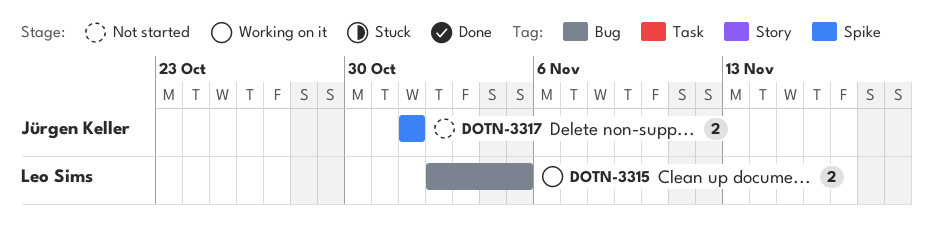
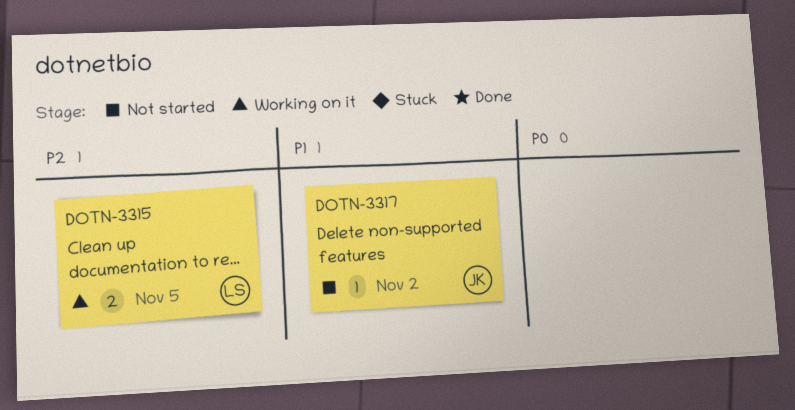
DOTN-3317, estimate: 2 -> 1
DOTN-3317, due: Nov 1 -> Nov 2

